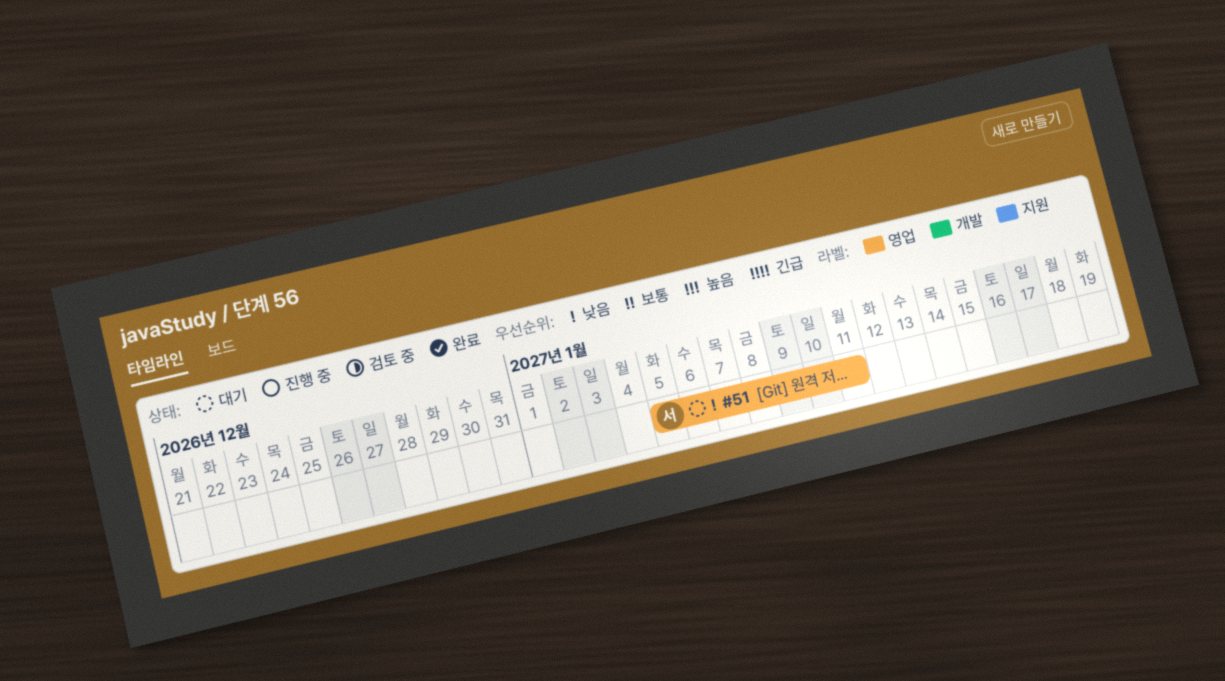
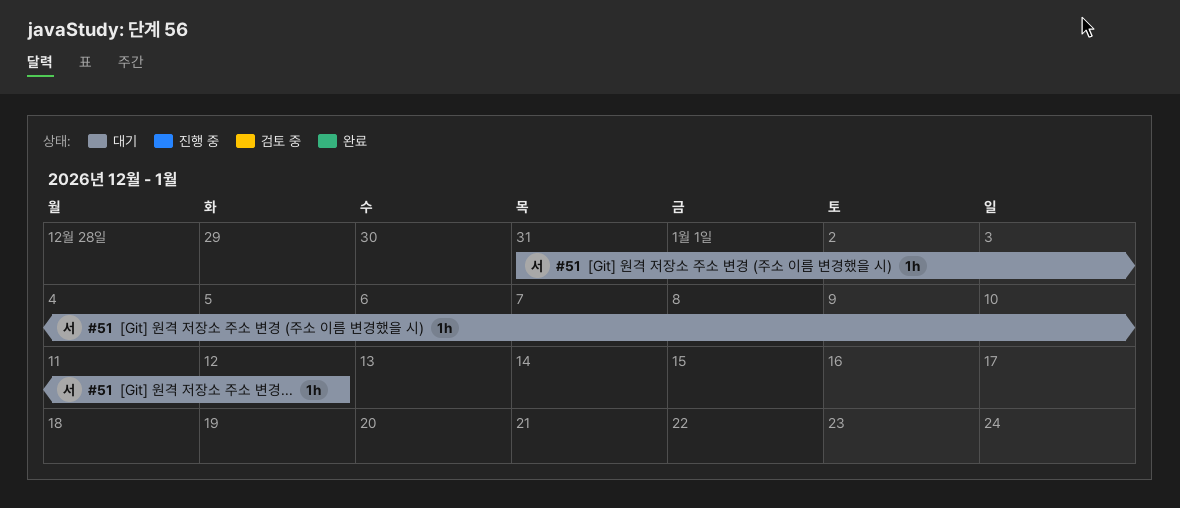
#51, start: Jan 5 -> Dec 31
#51, due: Jan 11 -> Jan 12

